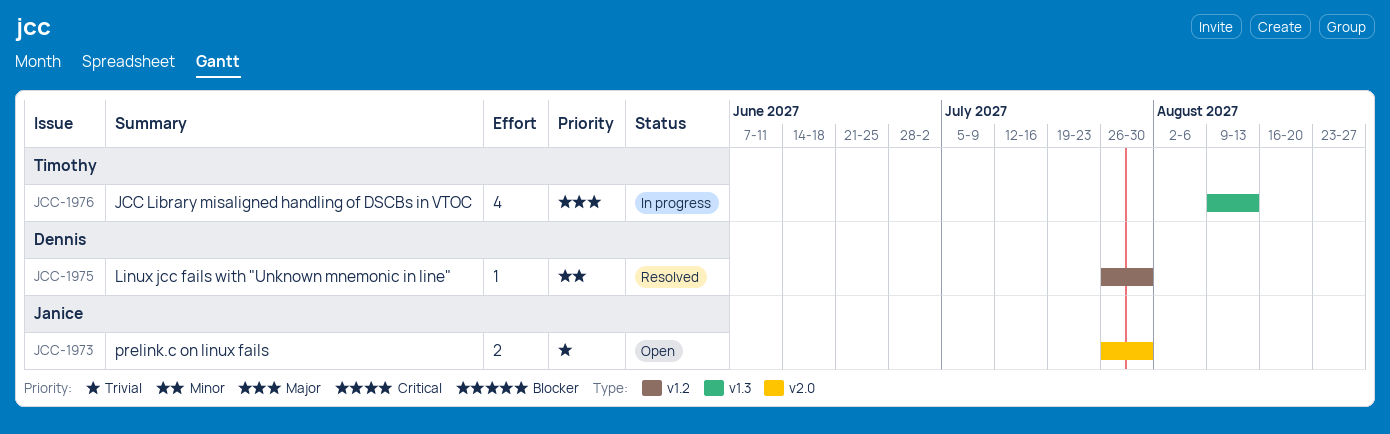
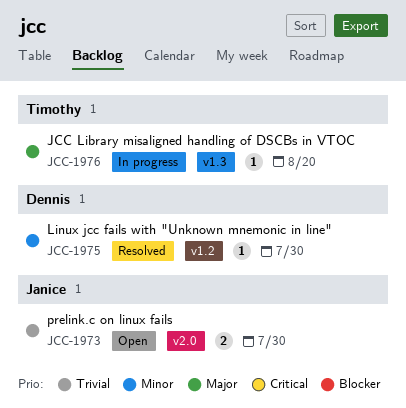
JCC-1976, estimate: 4 -> 1
JCC-1976, due: Aug 13 -> Aug 20

